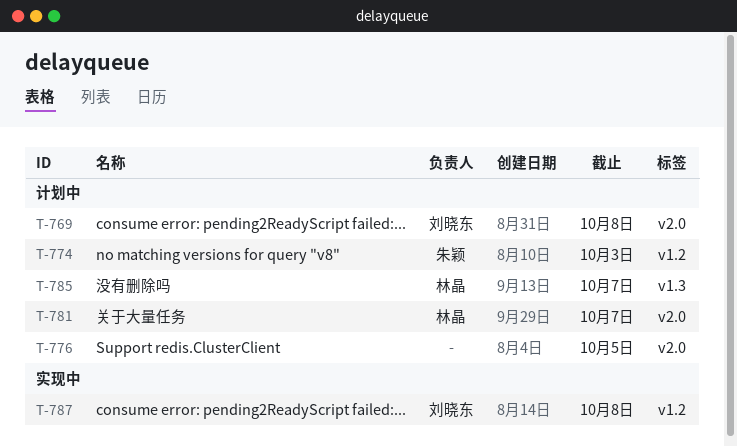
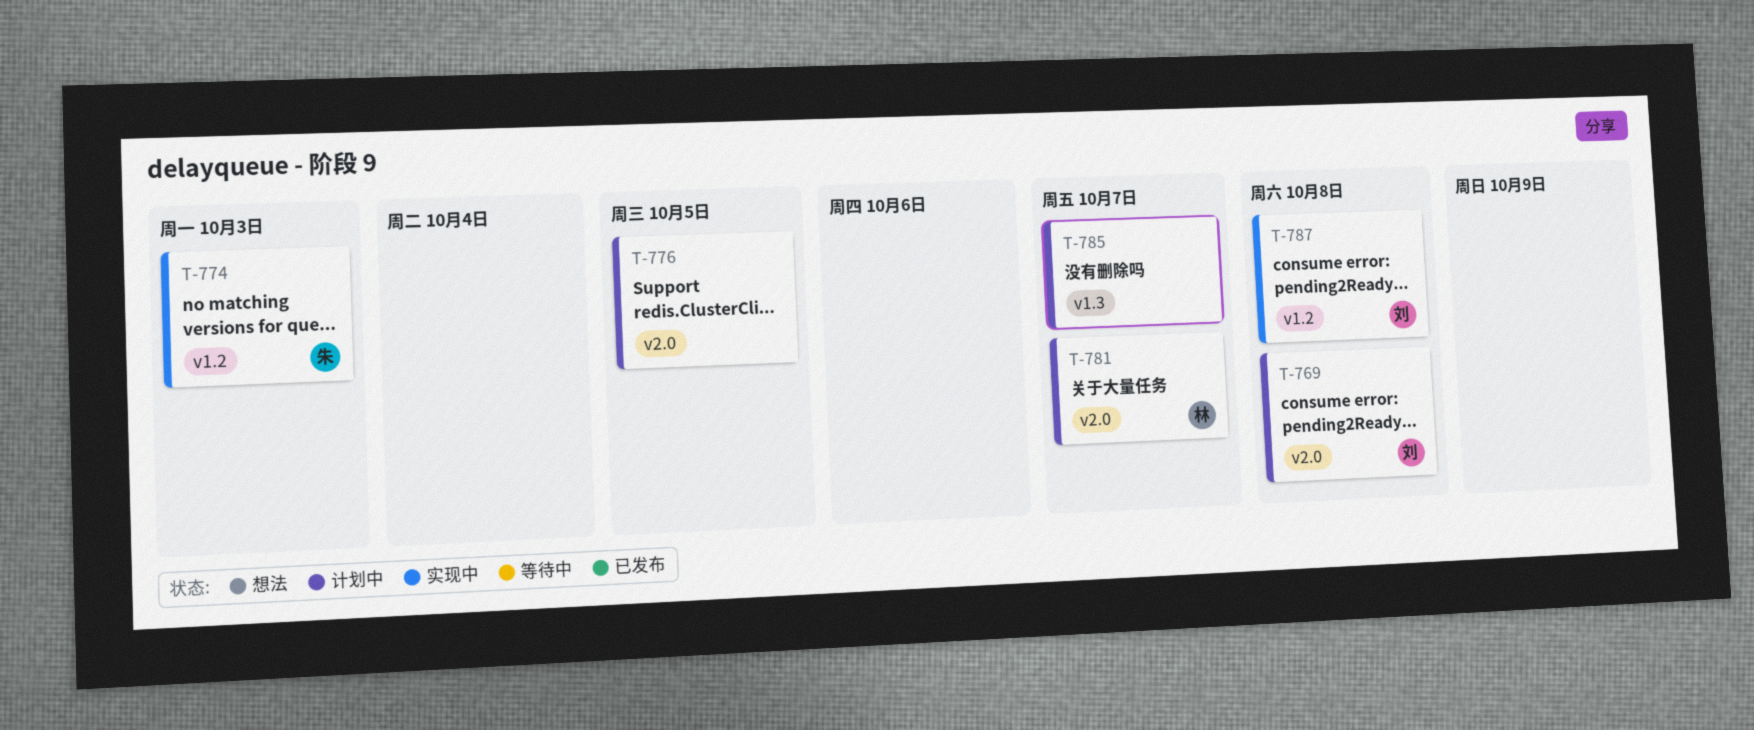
T-774, status: 计划中 -> 实现中
T-785, owner: 林晶 -> none

